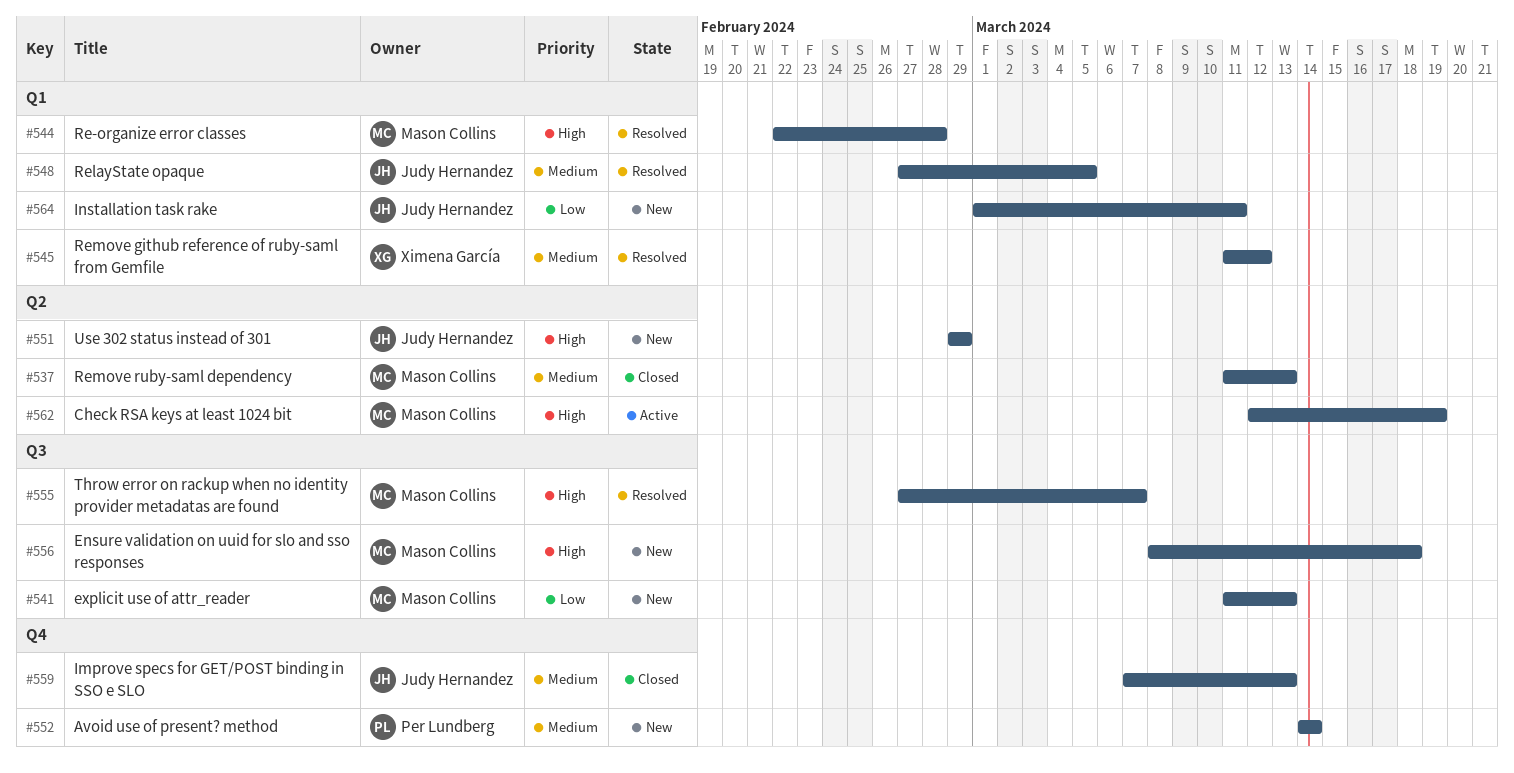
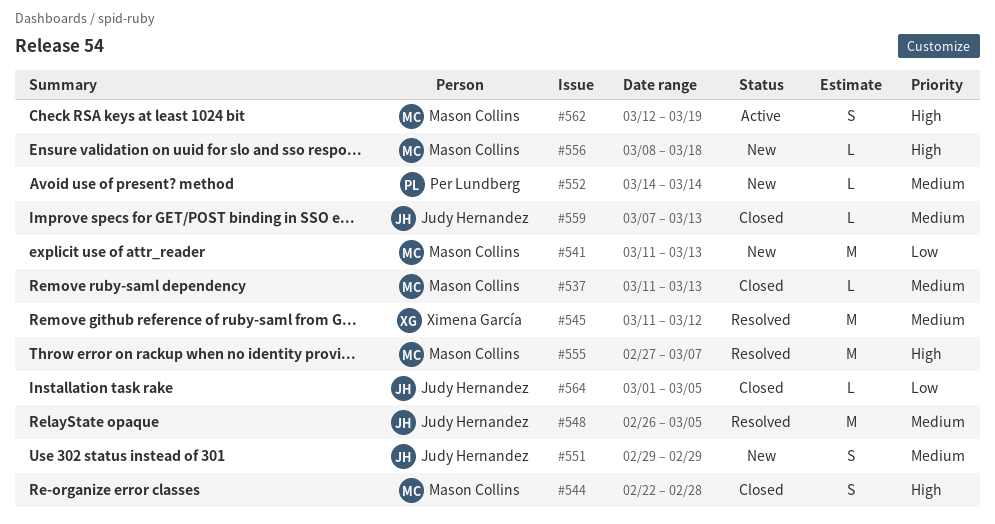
#544, status: Resolved -> Closed
#548, start: Feb 27 -> Feb 26
#551, priority: High -> Medium
#564, status: New -> Closed
#564, due: Mar 11 -> Mar 5

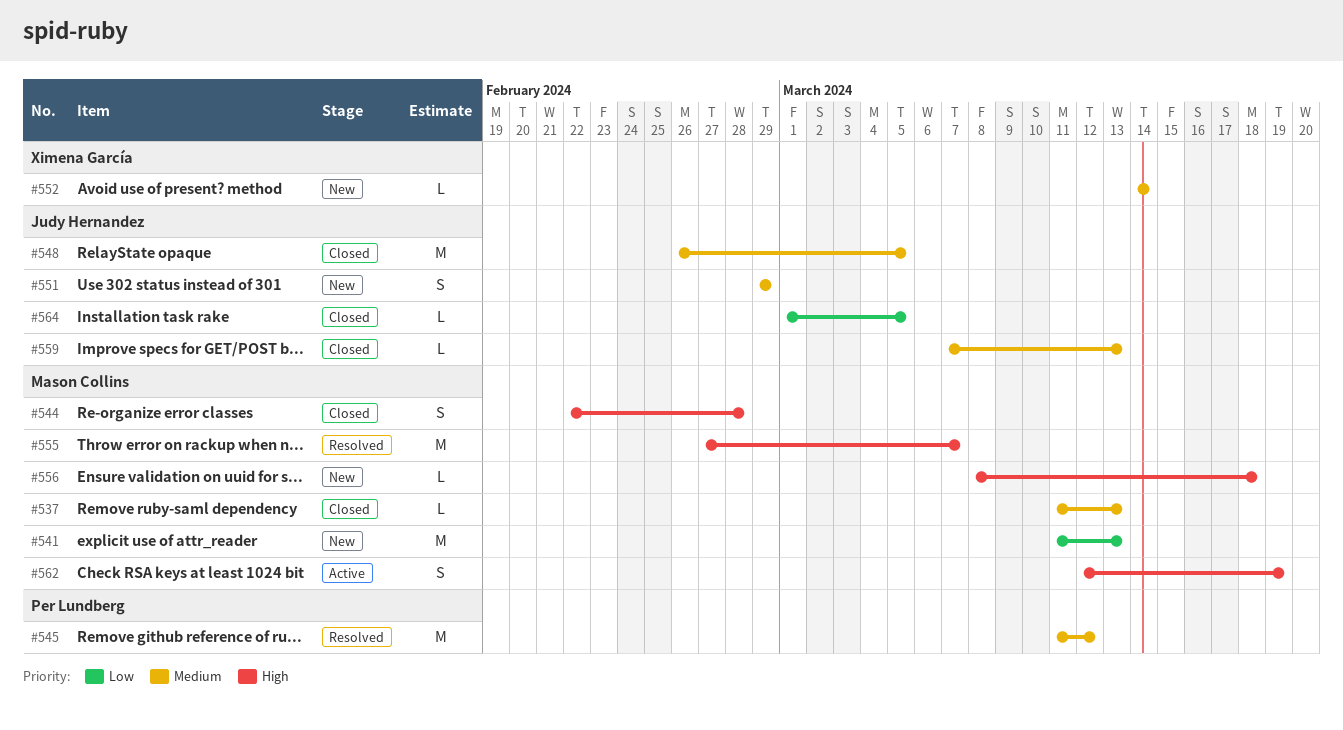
#545, owner: Ximena García -> Per Lundberg
#548, status: Resolved -> Closed
#552, owner: Per Lundberg -> Ximena García

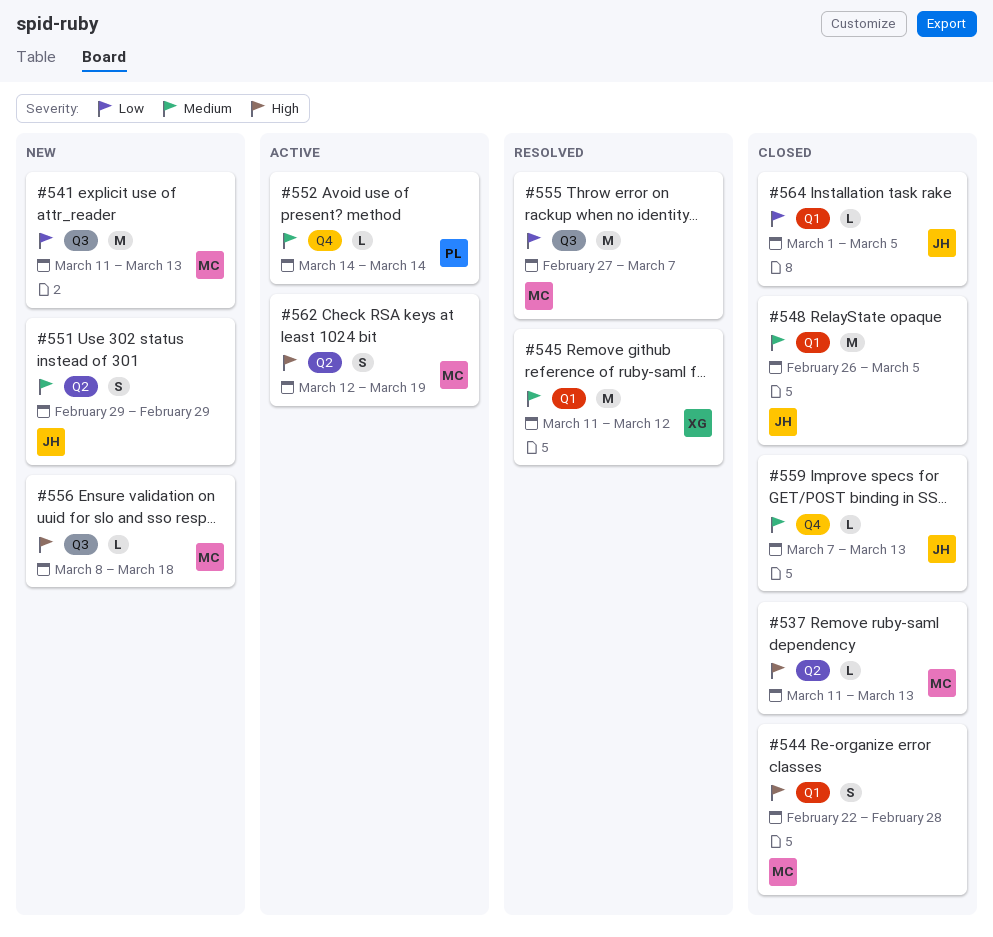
#537, priority: Medium -> High
#545, owner: Per Lundberg -> Ximena García
#552, status: New -> Active
#552, owner: Ximena García -> Per Lundberg
#555, priority: High -> Low

